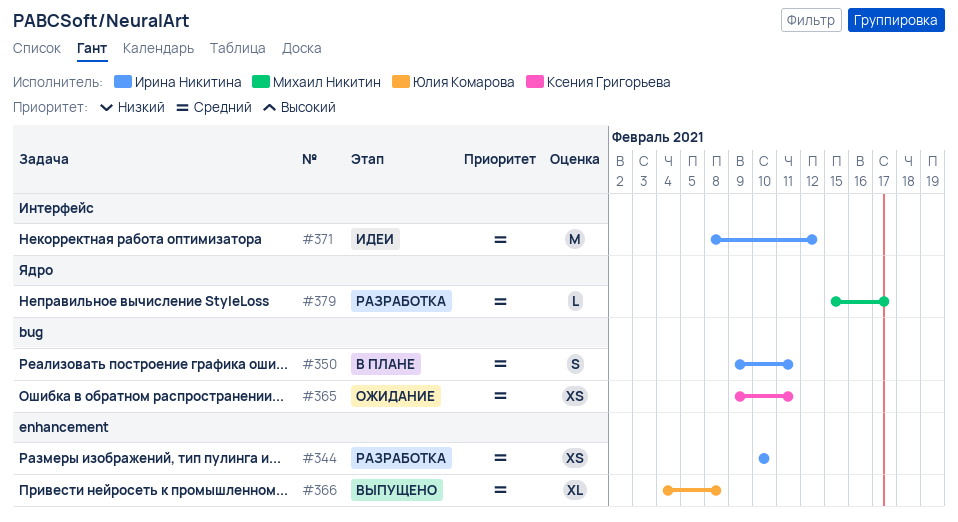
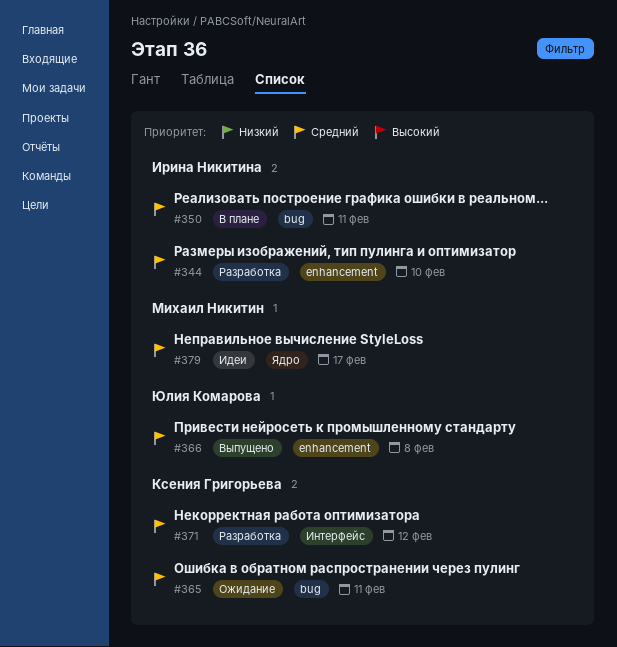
#371, status: Идеи -> Разработка
#371, owner: Ирина Никитина -> Ксения Григорьева
#379, status: Разработка -> Идеи

